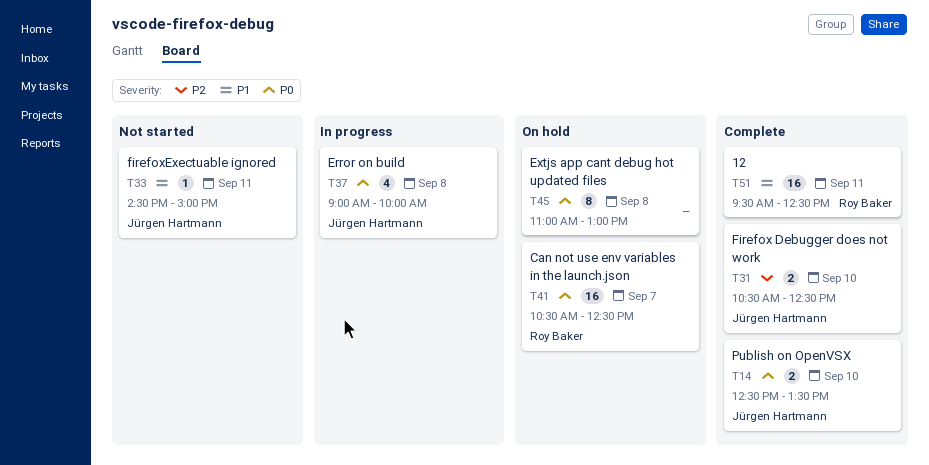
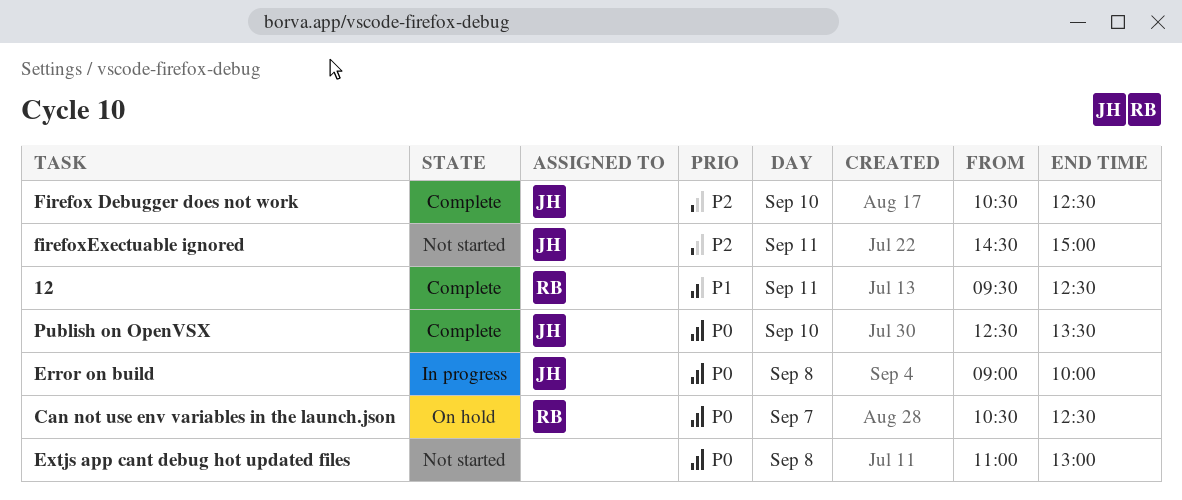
Extjs app cant debug hot updated files, status: On hold -> Not started
firefoxExectuable ignored, priority: P1 -> P2

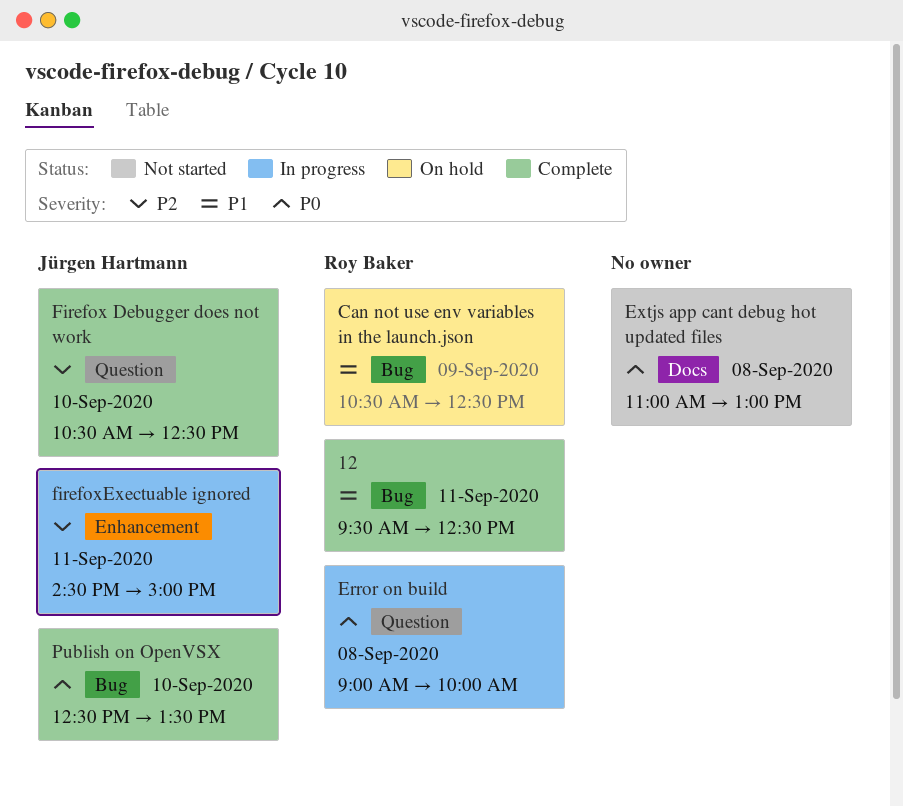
Can not use env variables in the launch.json, priority: P0 -> P1
Can not use env variables in the launch.json, day: Sep 7 -> Sep 9
Error on build, owner: Jürgen Hartmann -> Roy Baker
firefoxExectuable ignored, status: Not started -> In progress

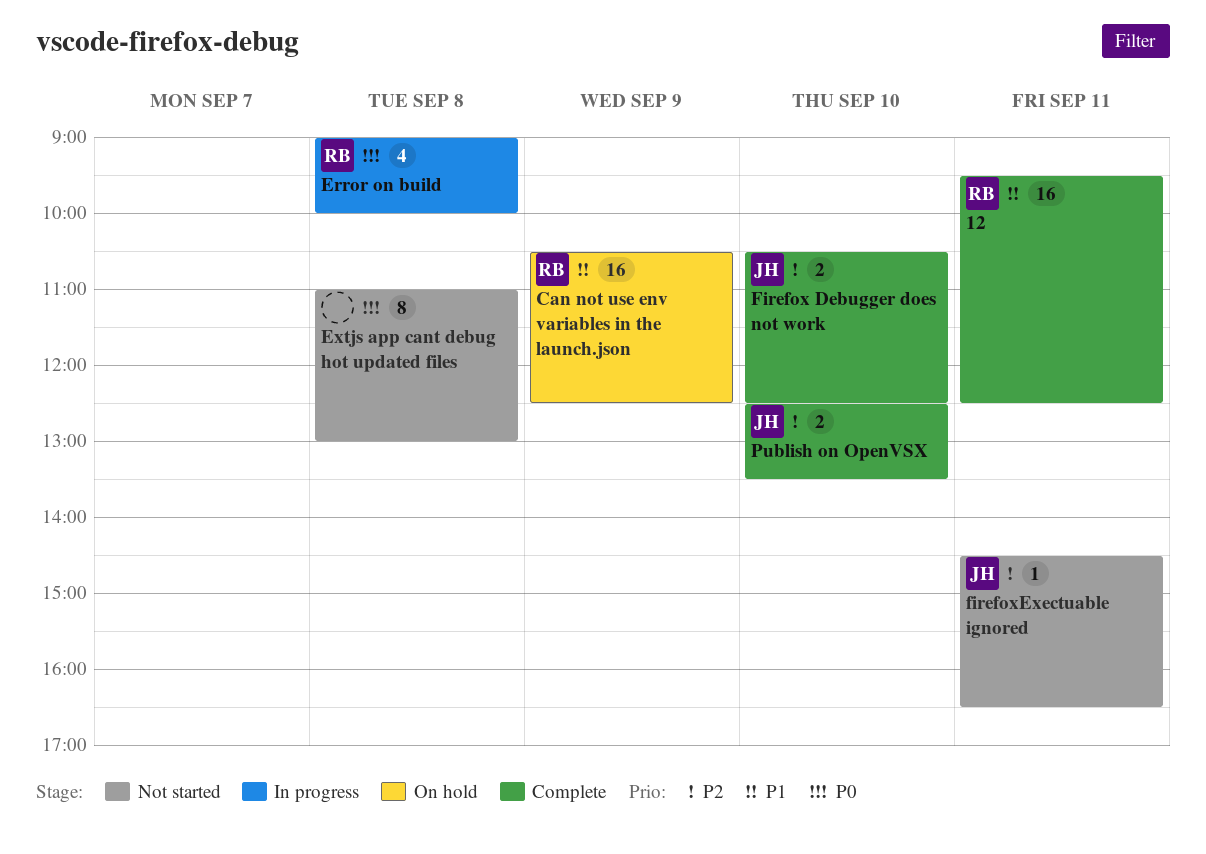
firefoxExectuable ignored, status: In progress -> Not started
firefoxExectuable ignored, ends: 15:00 -> 16:30
Publish on OpenVSX, priority: P0 -> P2

